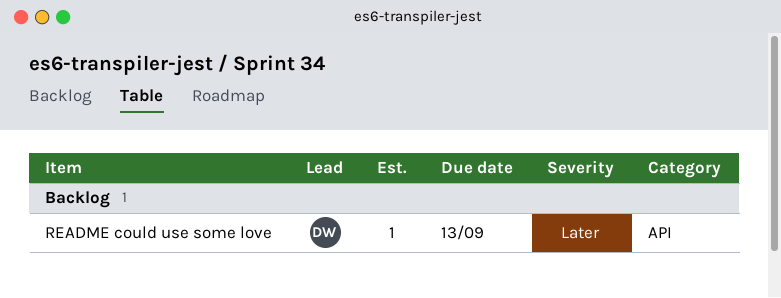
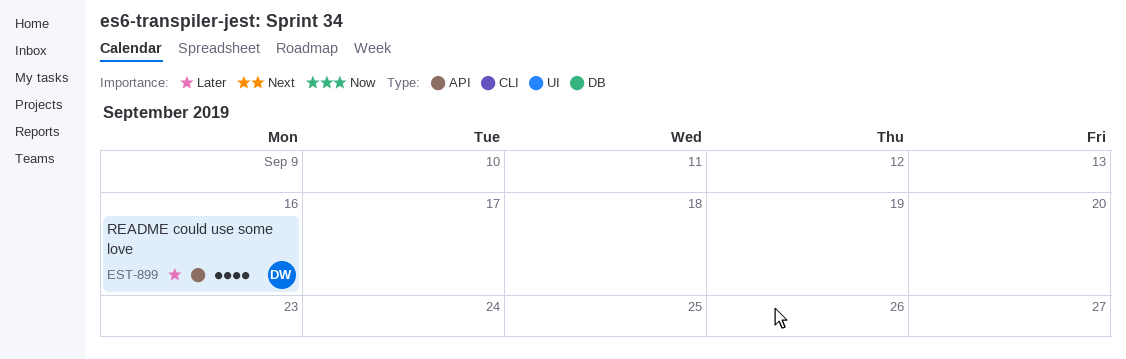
README could use some love, estimate: 1 -> 4
README could use some love, due: Sep 13 -> Sep 16

